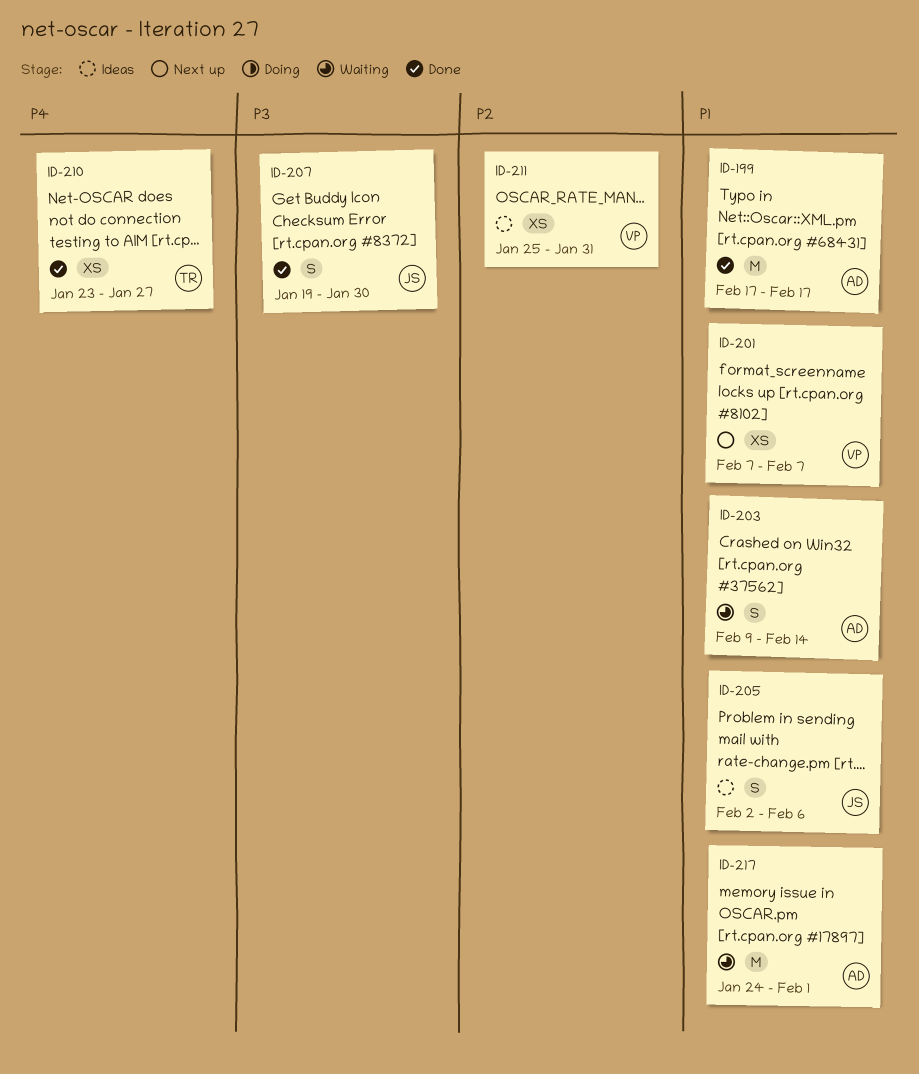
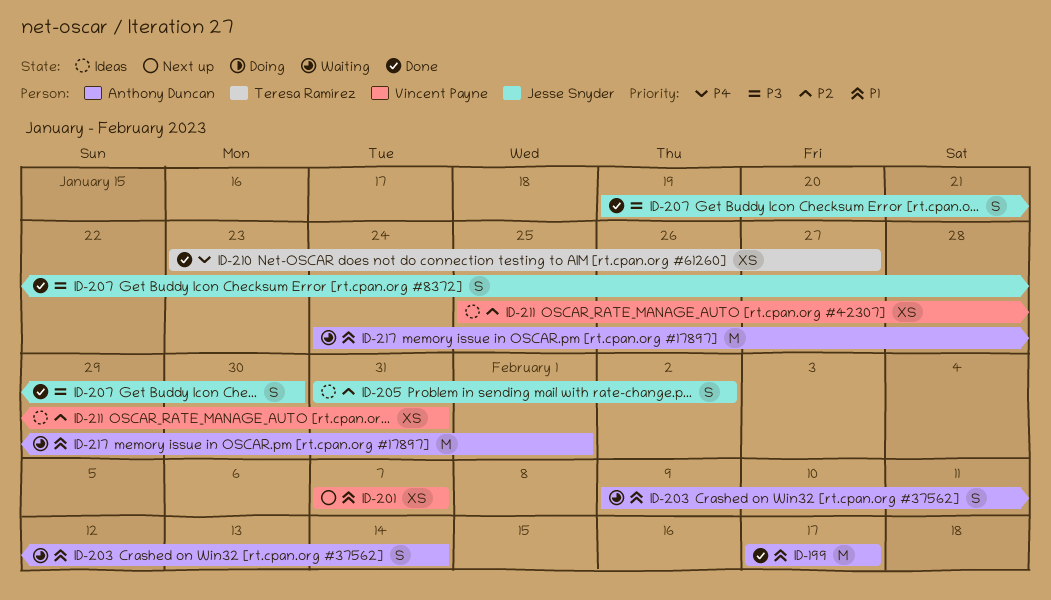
ID-205, priority: P1 -> P2
ID-205, start: Feb 2 -> Jan 31
ID-205, due: Feb 6 -> Feb 2

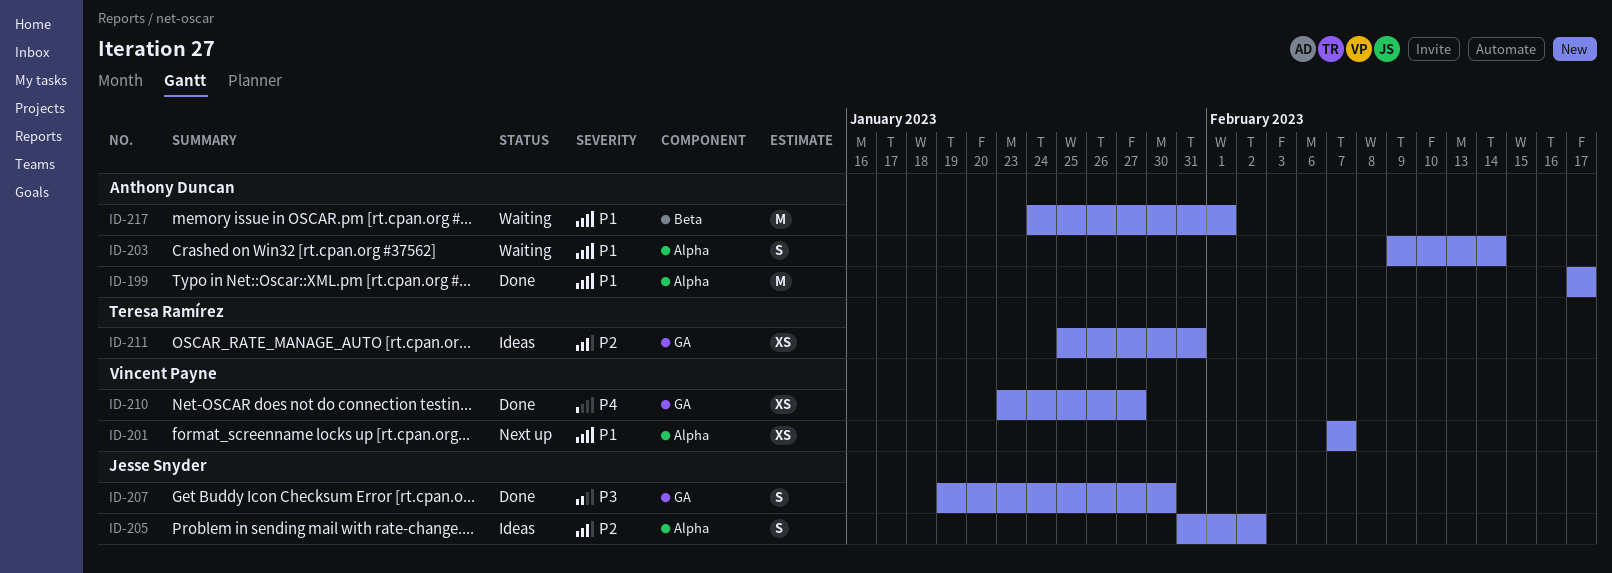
ID-210, owner: Teresa Ramírez -> Vincent Payne
ID-211, owner: Vincent Payne -> Teresa Ramírez

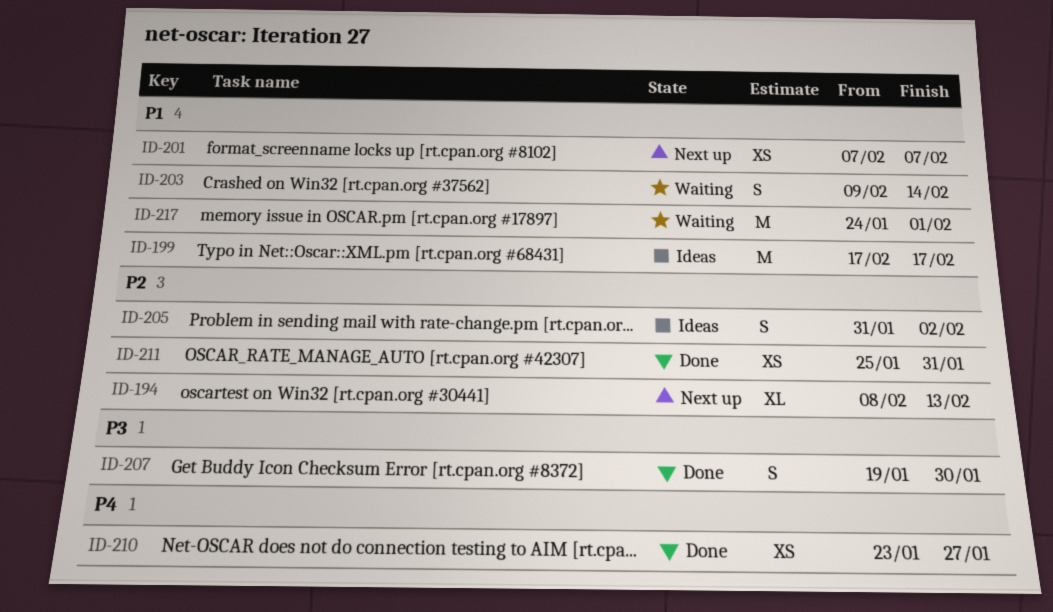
ID-194: none -> present
ID-199, status: Done -> Ideas
ID-211, status: Ideas -> Done

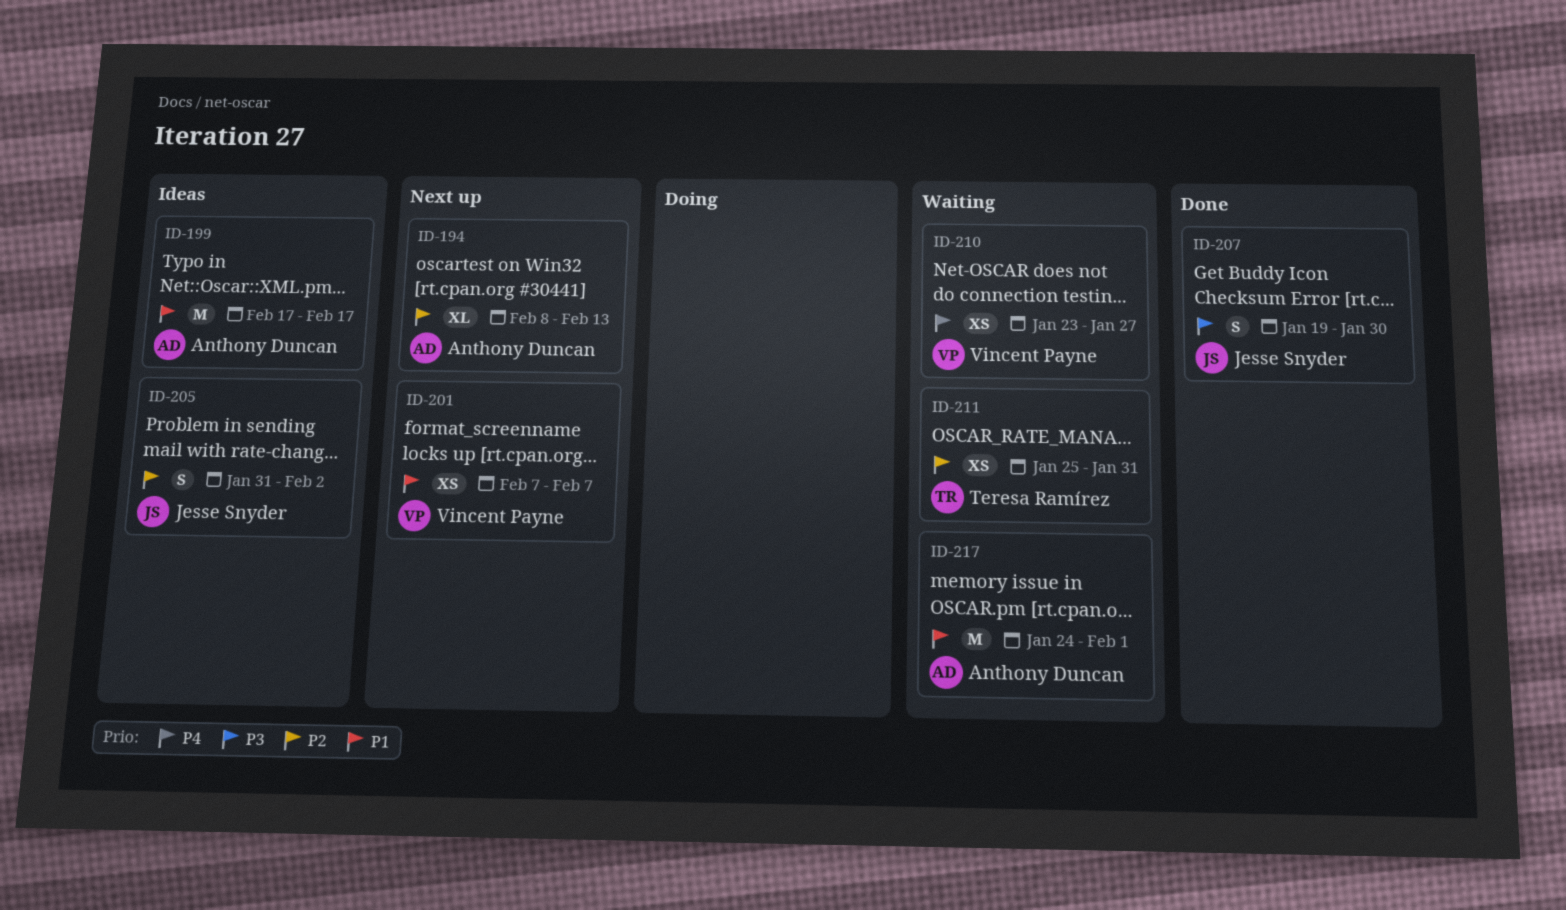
ID-203: present -> none
ID-210, status: Done -> Waiting
ID-211, status: Done -> Waiting

